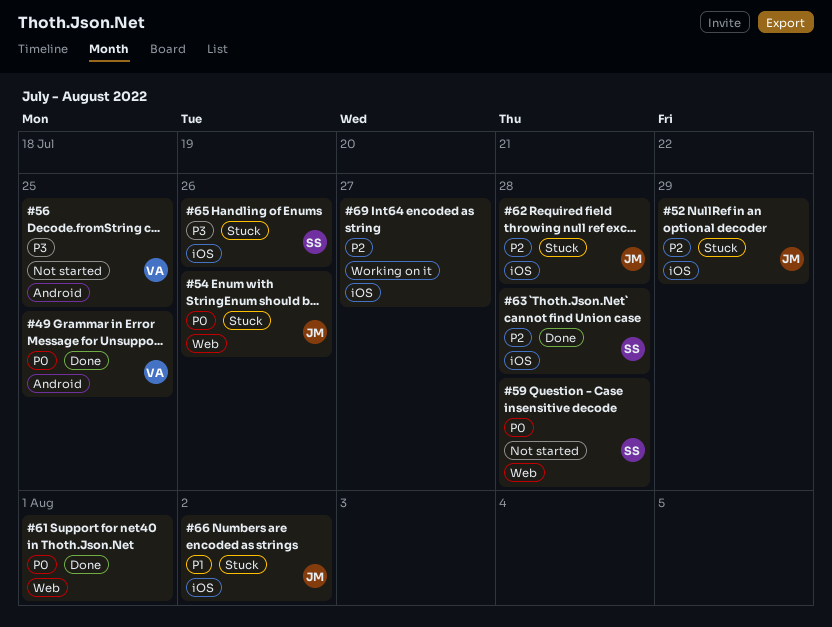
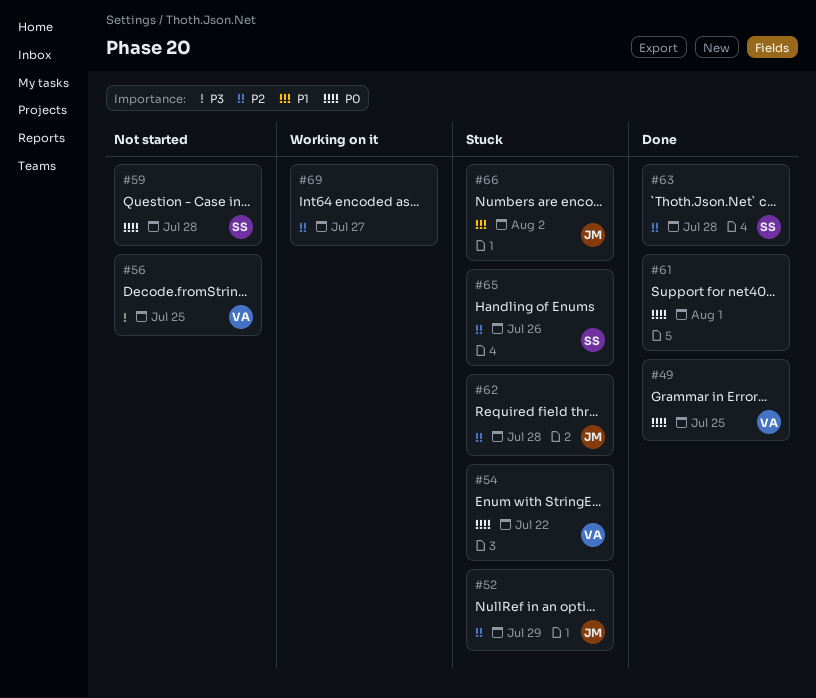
#54, owner: JM -> VA
#54, due: Jul 26 -> Jul 22
#65, priority: P3 -> P2

